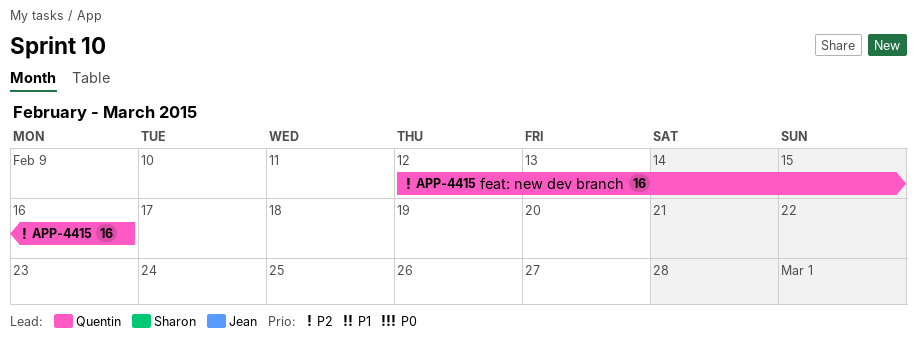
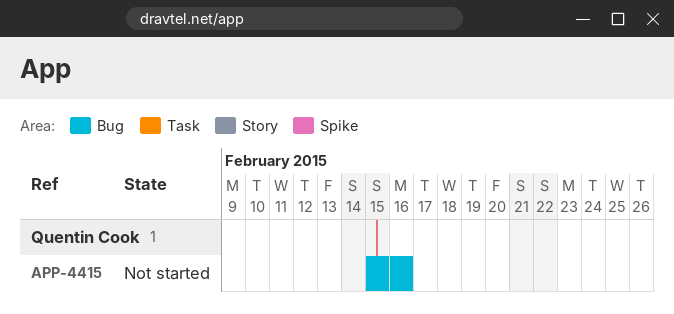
APP-4415, start: Feb 12 -> Feb 15

